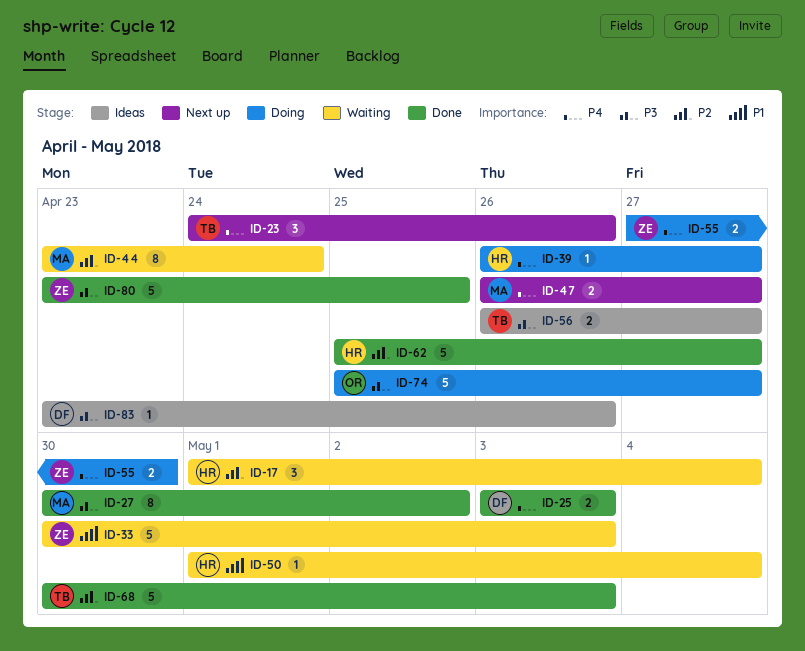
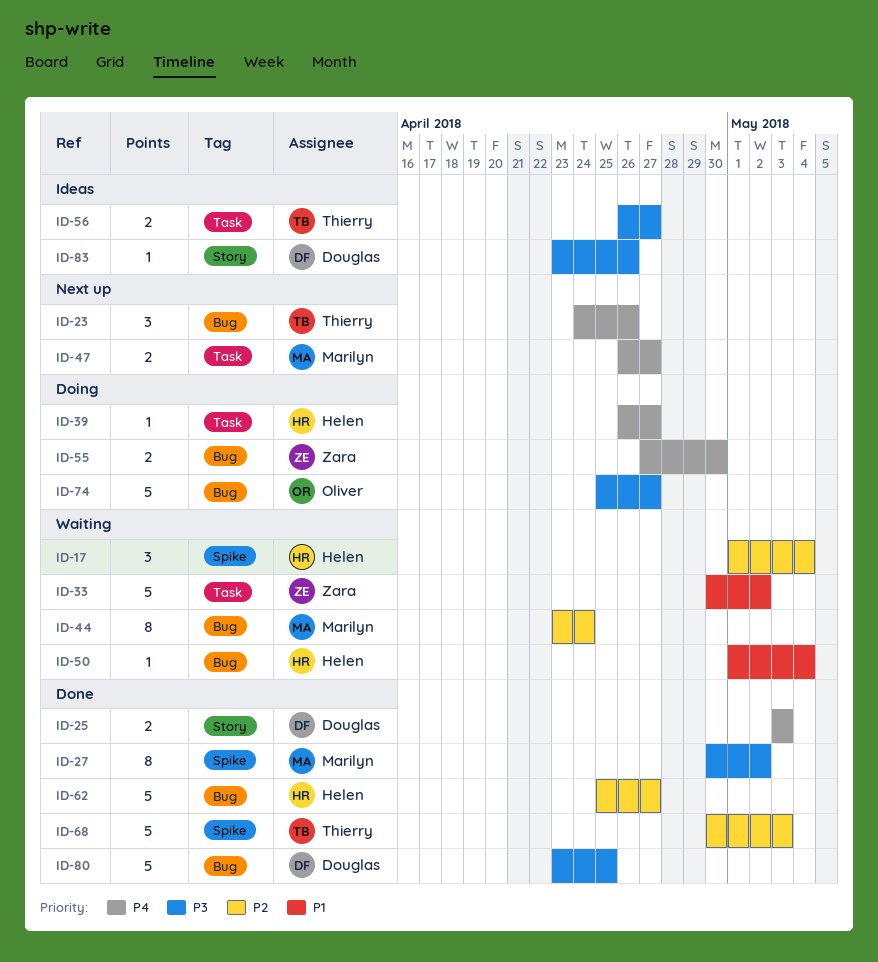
ID-33, due: May 3 -> May 2
ID-80, owner: Zara -> Douglas

